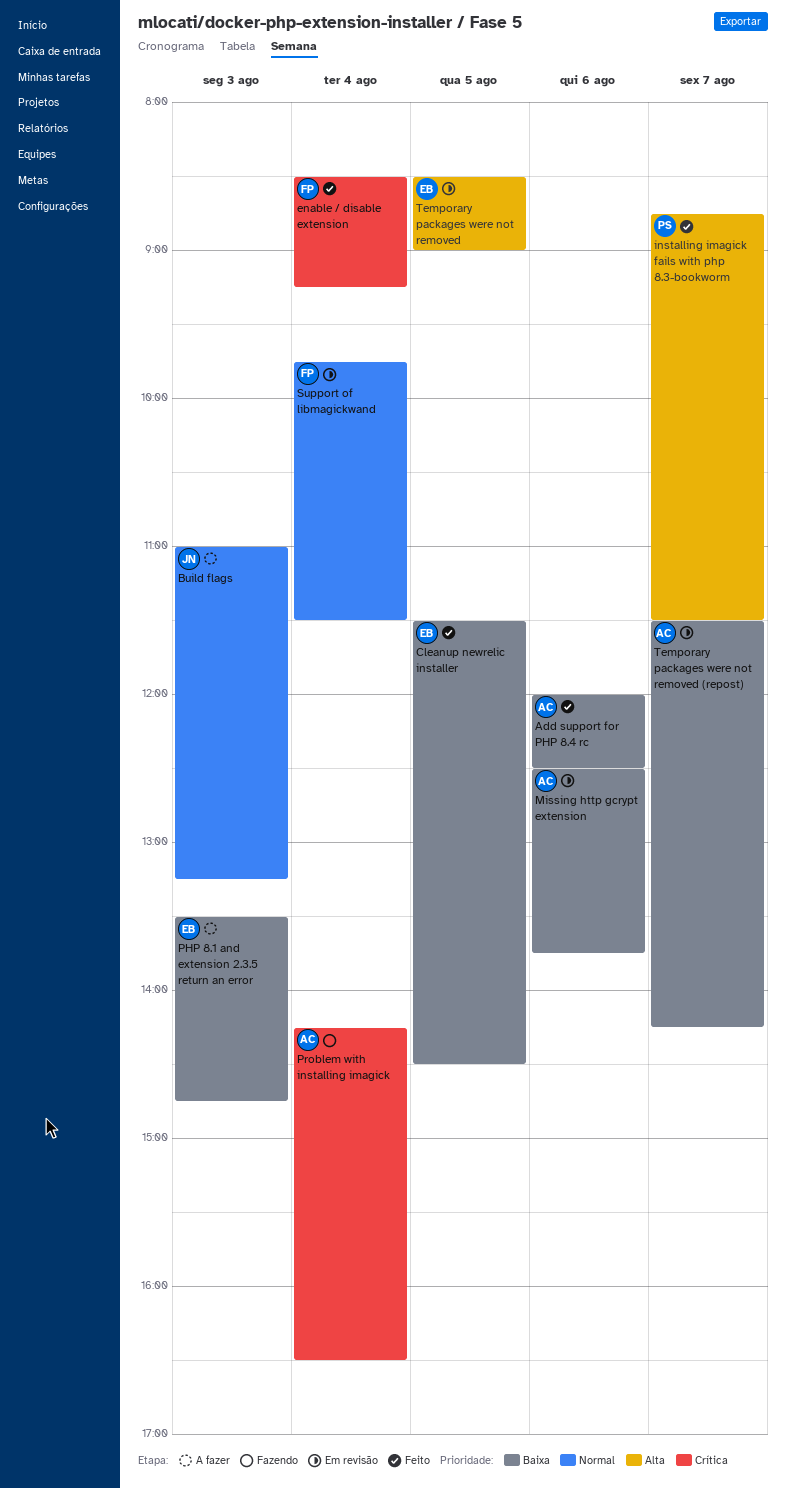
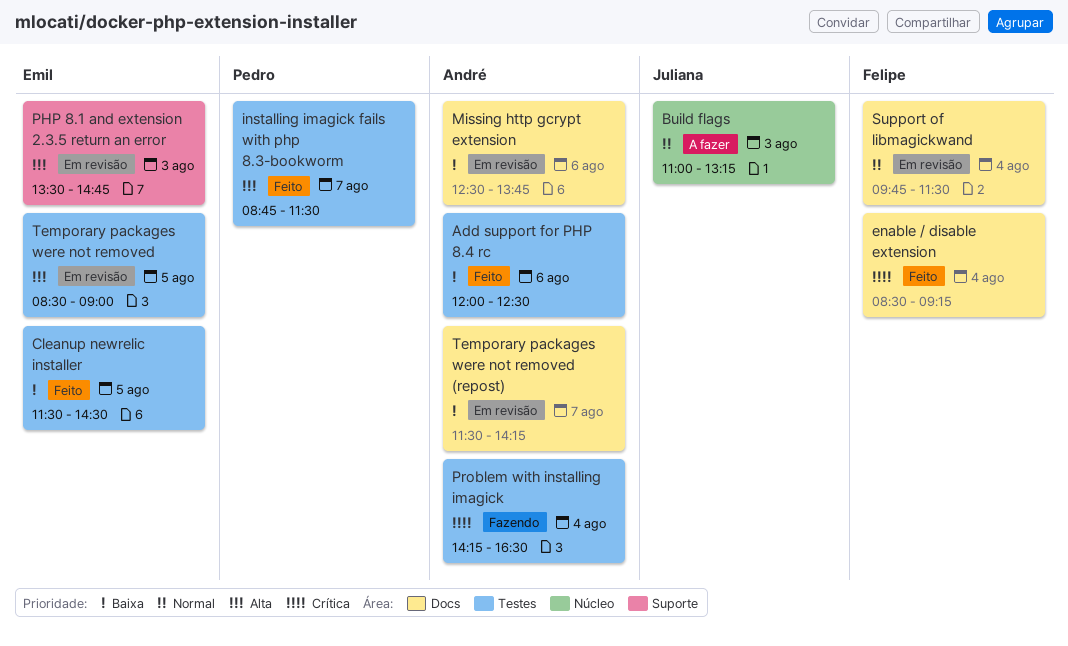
PHP 8.1 and extension 2.3.5 return an error, status: A fazer -> Em revisão
PHP 8.1 and extension 2.3.5 return an error, priority: Baixa -> Alta

